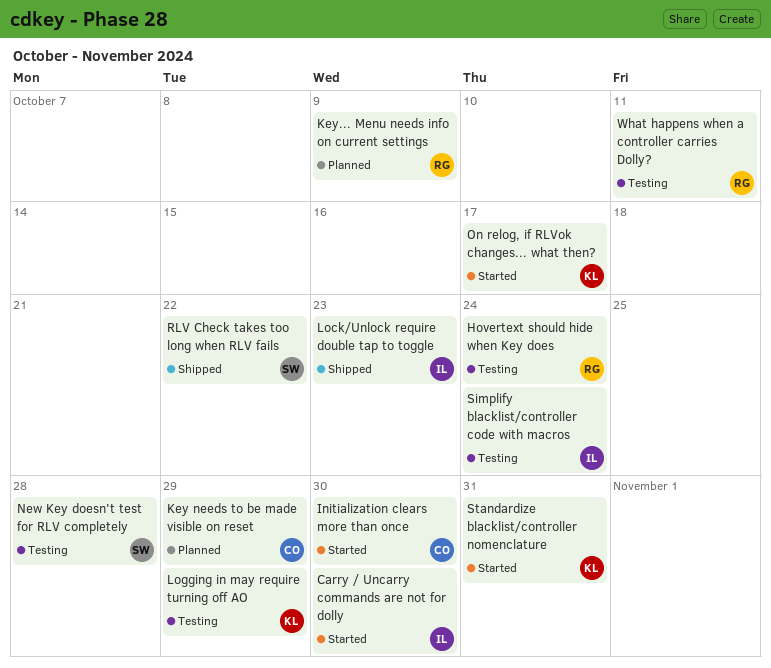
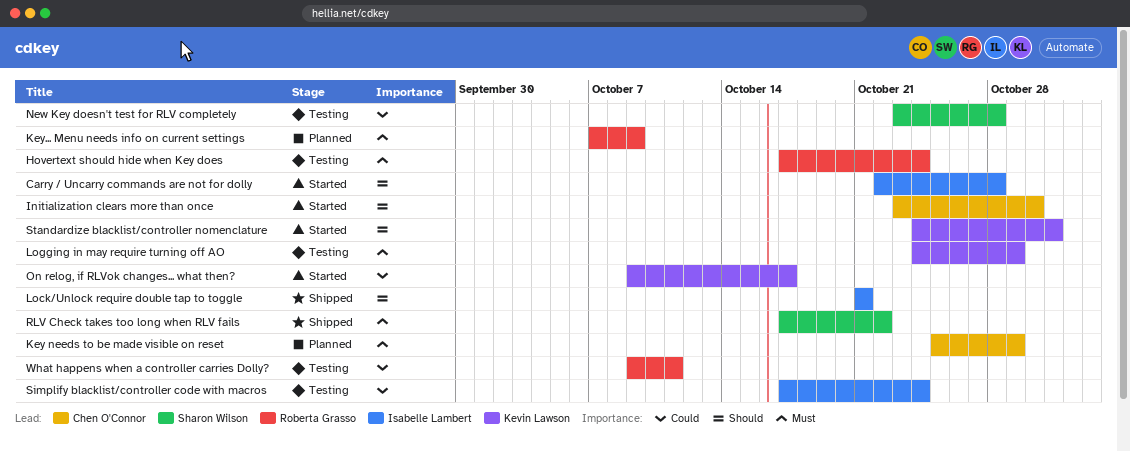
Carry / Uncarry commands are not for dolly, due: Oct 30 -> Oct 28
Lock/Unlock require double tap to toggle, due: Oct 23 -> Oct 21

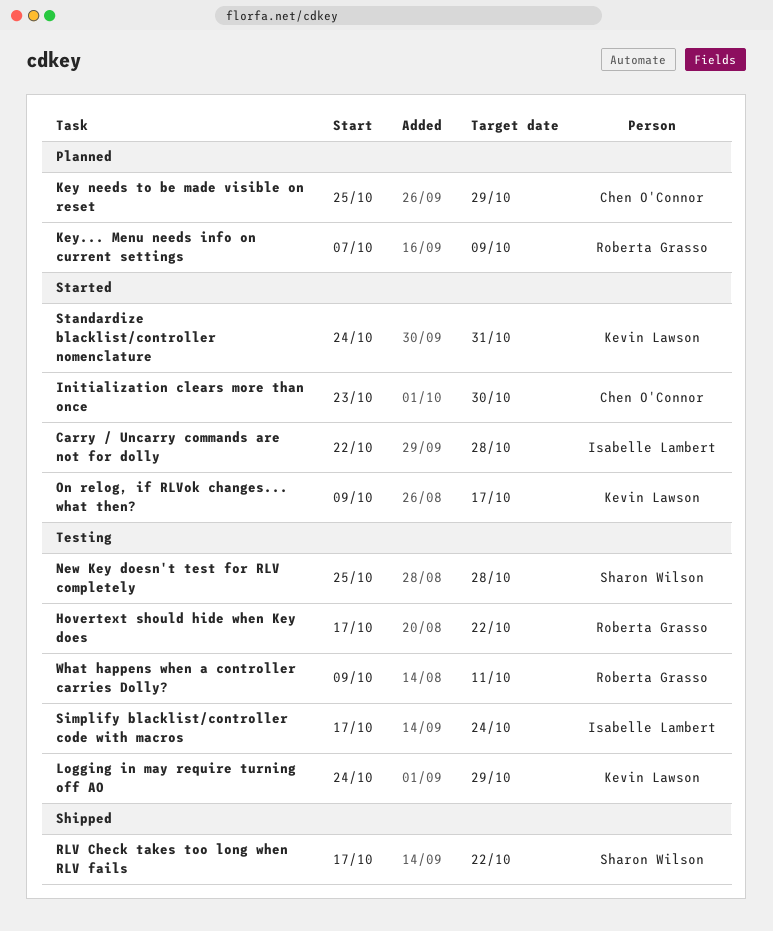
Hovertext should hide when Key does, due: Oct 24 -> Oct 22
Lock/Unlock require double tap to toggle: present -> none
New Key doesn't test for RLV completely, start: Oct 23 -> Oct 25

